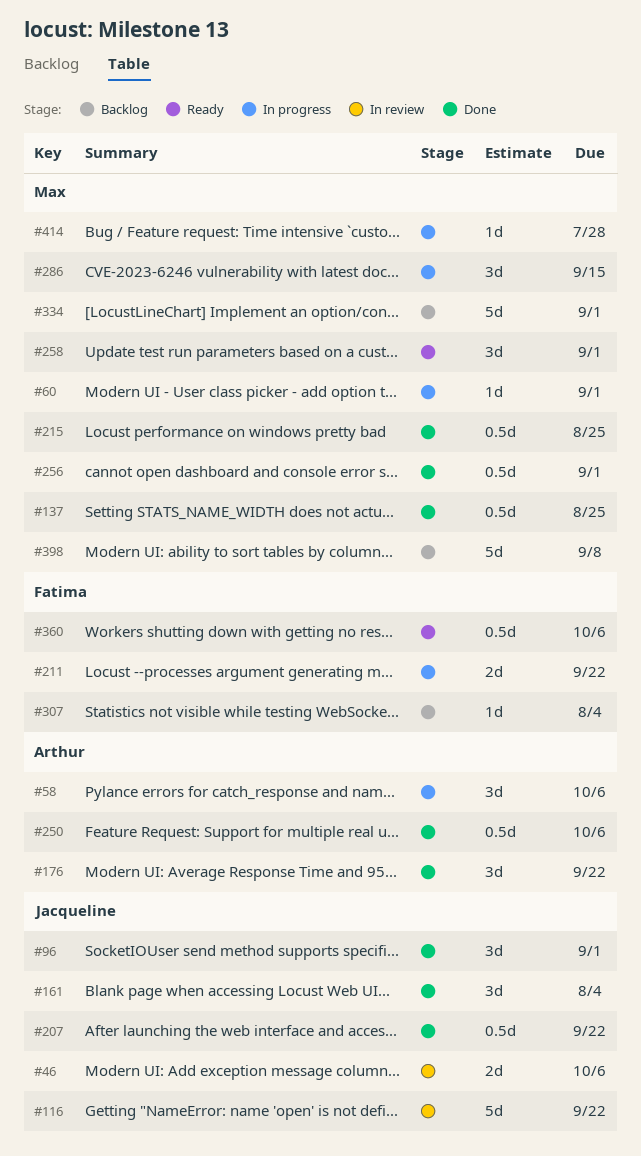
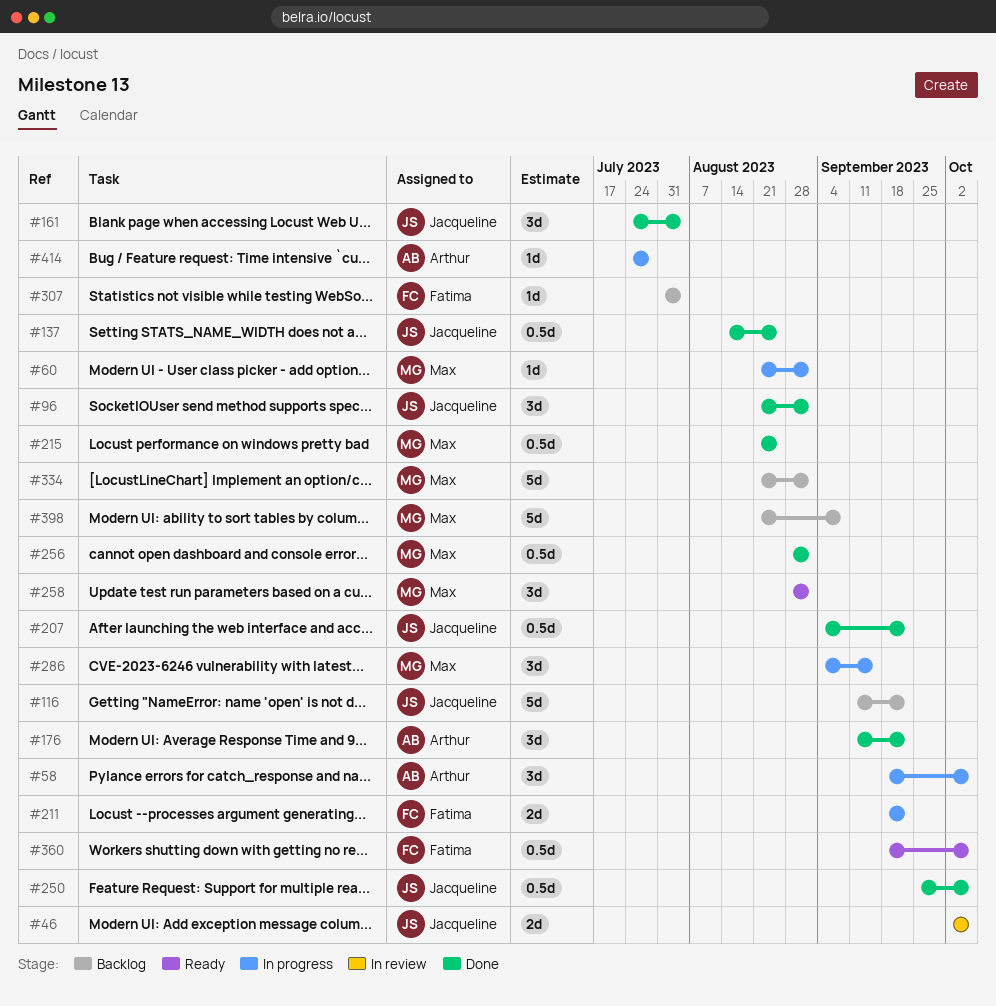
#116, status: In review -> Backlog
#137, owner: Max -> Jacqueline
#250, owner: Arthur -> Jacqueline
#414, owner: Max -> Arthur

